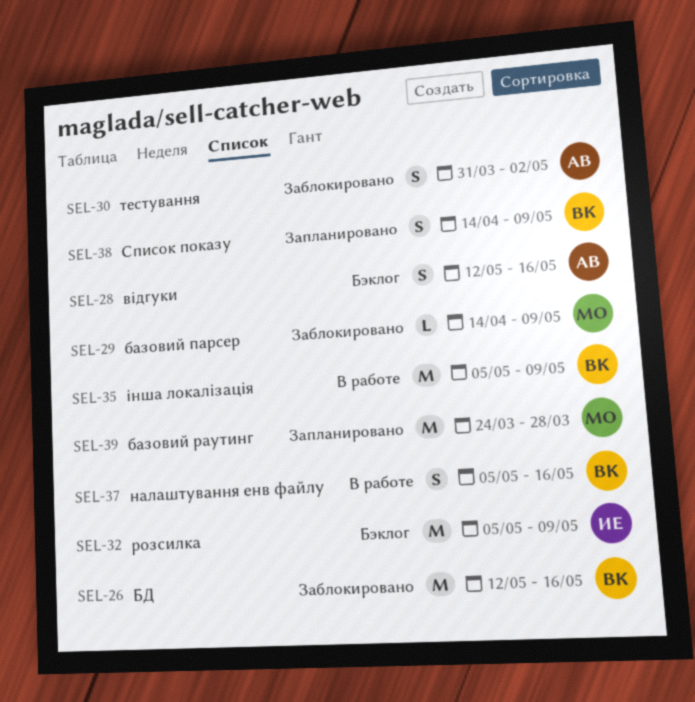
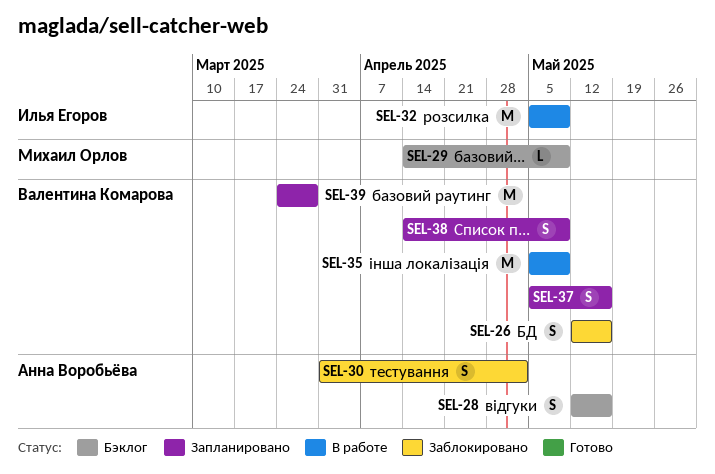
SEL-26, estimate: M -> S
SEL-29, status: Заблокировано -> Бэклог
SEL-32, status: Бэклог -> В работе
SEL-37, status: В работе -> Запланировано
SEL-39, owner: Михаил Орлов -> Валентина Комарова

